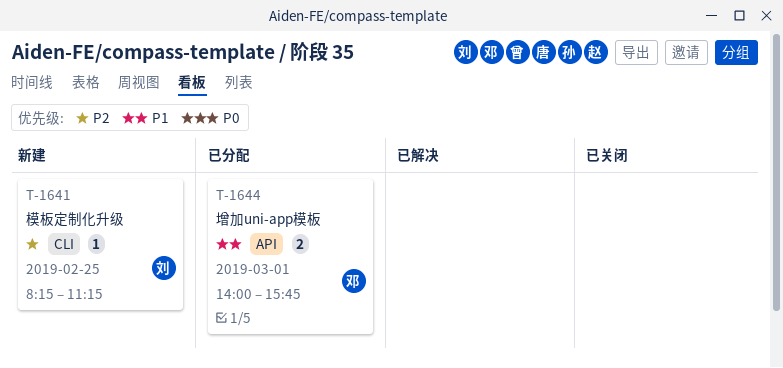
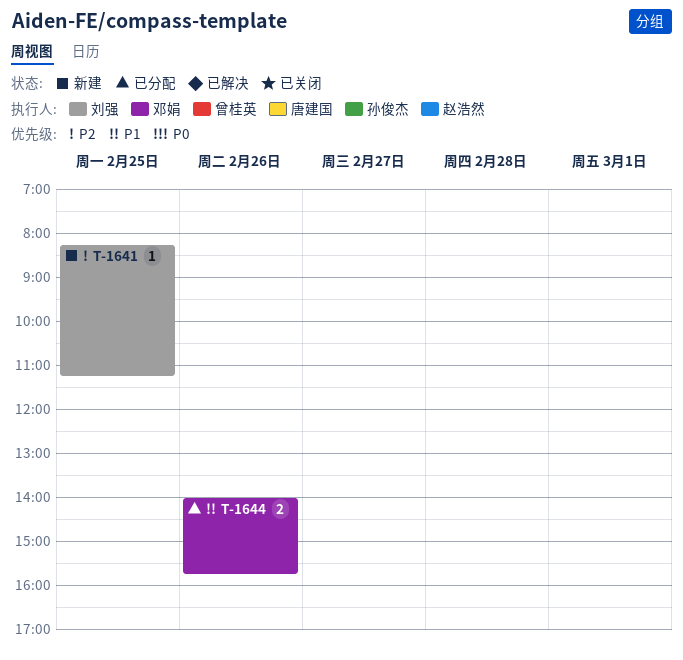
T-1644, day: Mar 1 -> Feb 26

